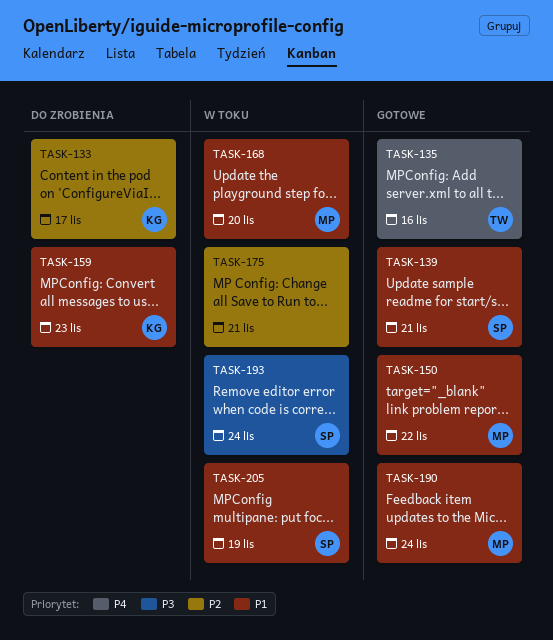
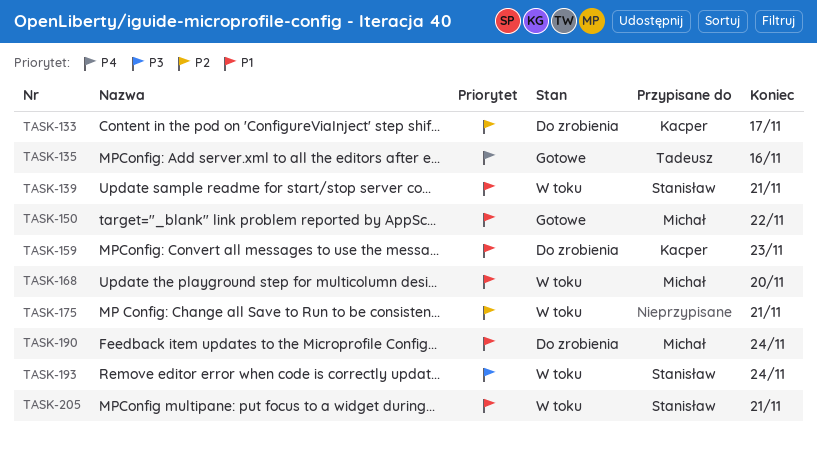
TASK-139, status: Gotowe -> W toku
TASK-190, status: Gotowe -> Do zrobienia
TASK-205, due: Nov 19 -> Nov 21

